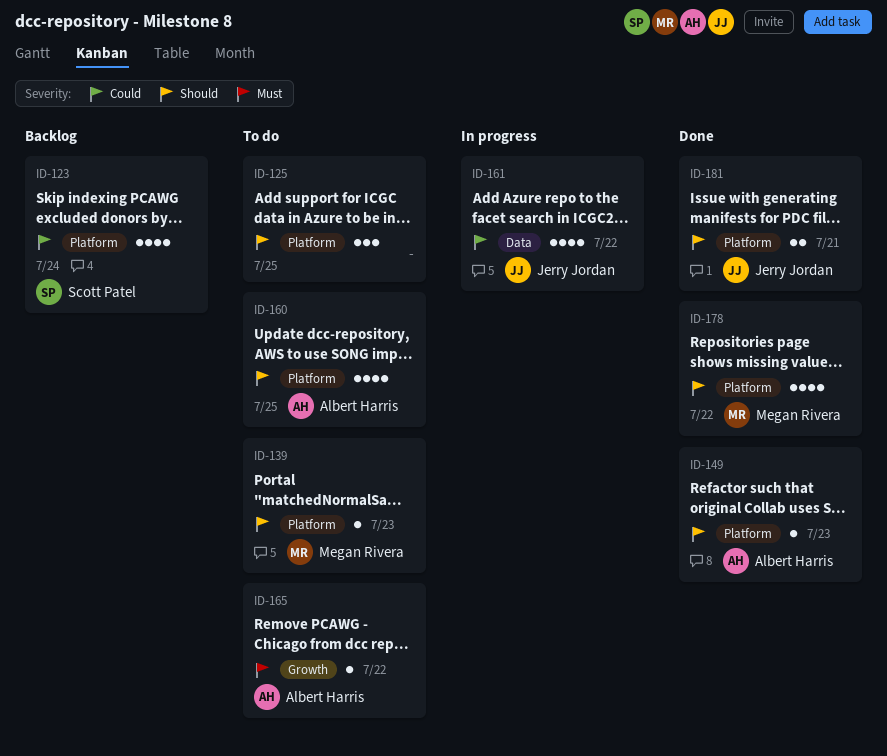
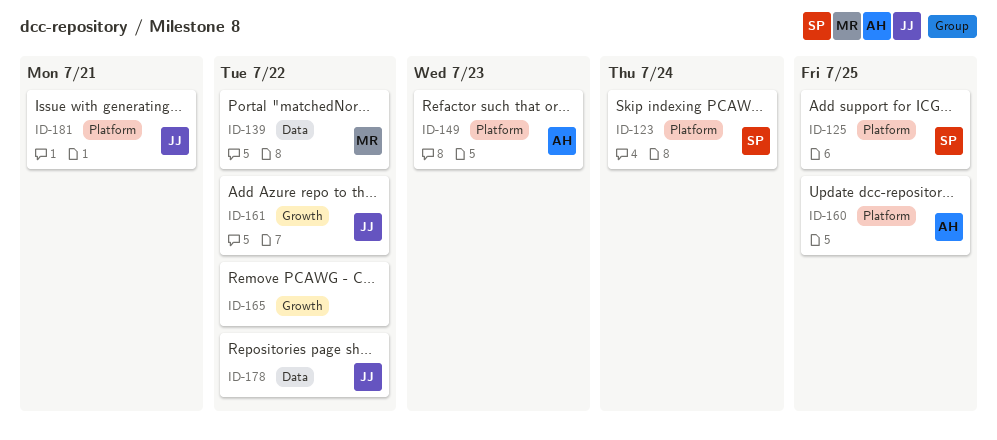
ID-125, owner: none -> Scott Patel
ID-139, label: Platform -> Data
ID-139, due: Jul 23 -> Jul 22
ID-161, label: Data -> Growth
ID-165, owner: Albert Harris -> none
ID-178, owner: Megan Rivera -> Jerry Jordan
ID-178, label: Platform -> Data

